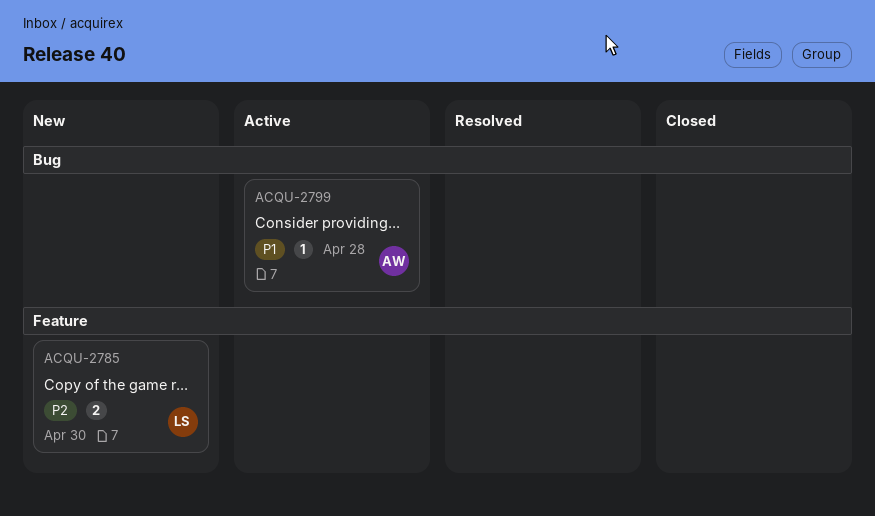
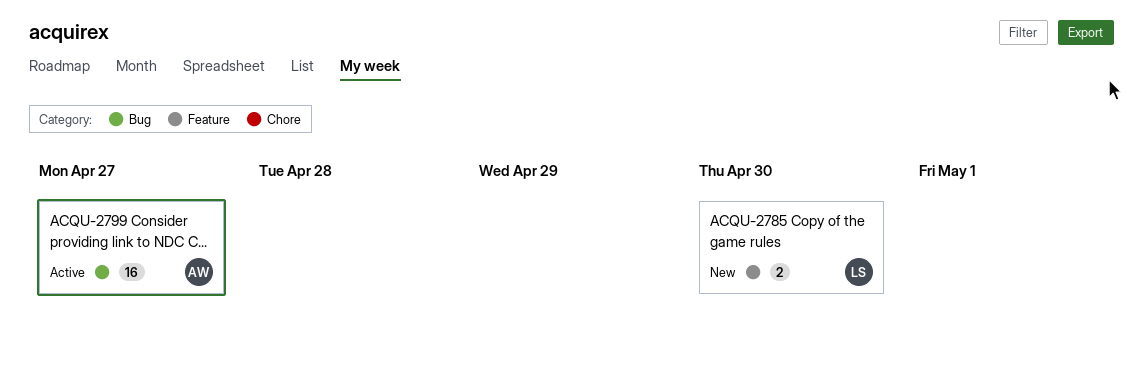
ACQU-2799, estimate: 1 -> 16
ACQU-2799, due: Apr 28 -> Apr 27

